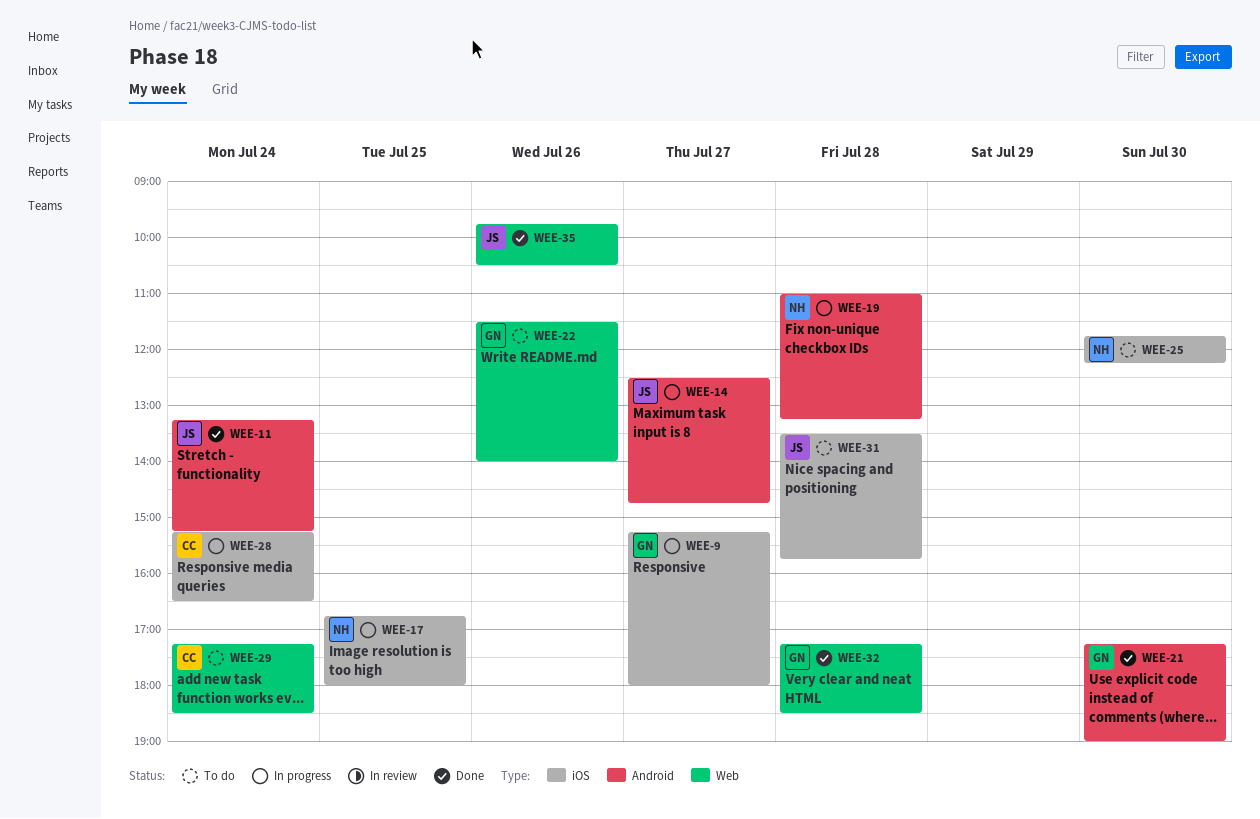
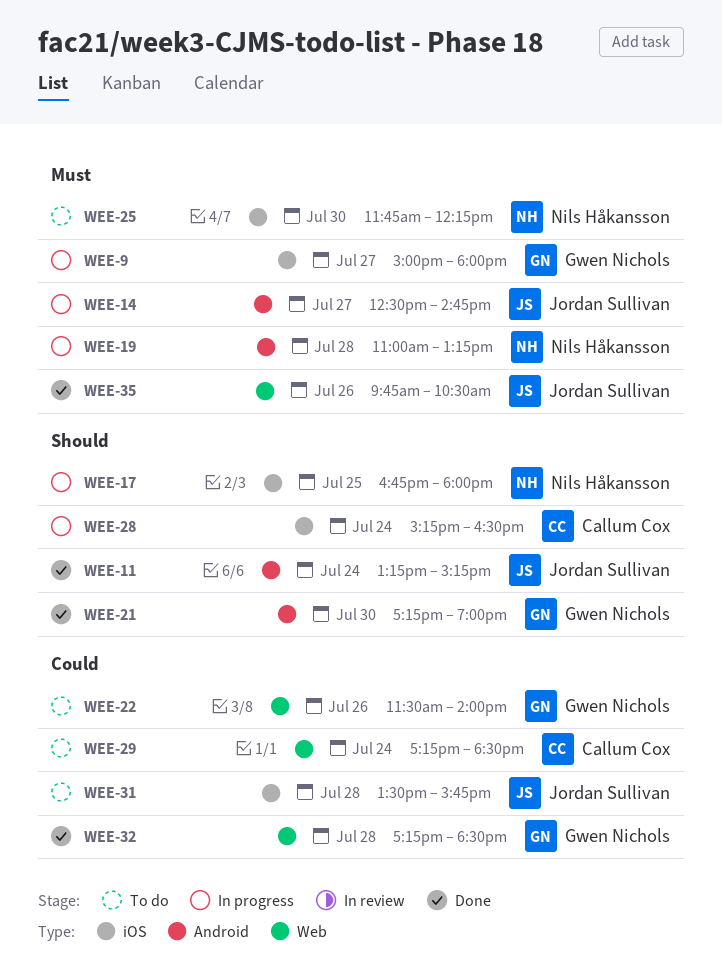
WEE-9, begins: 15:15 -> 15:00

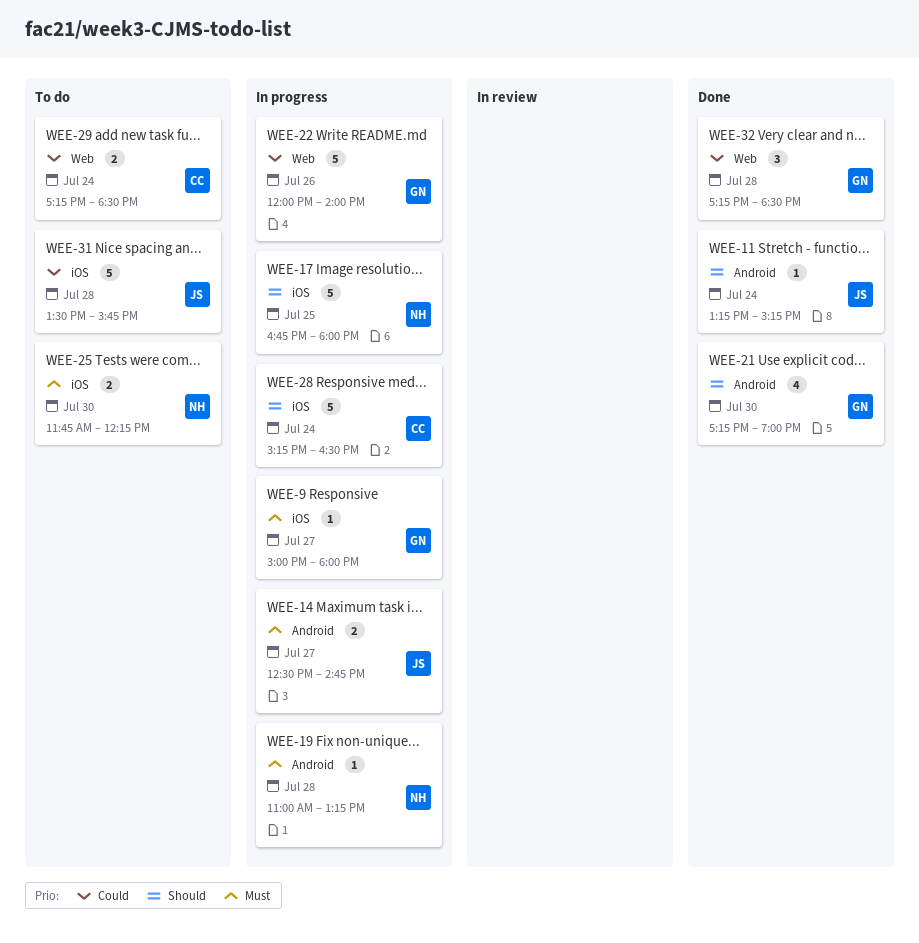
WEE-22, status: To do -> In progress
WEE-22, begins: 11:30 -> 12:00
WEE-35: present -> none

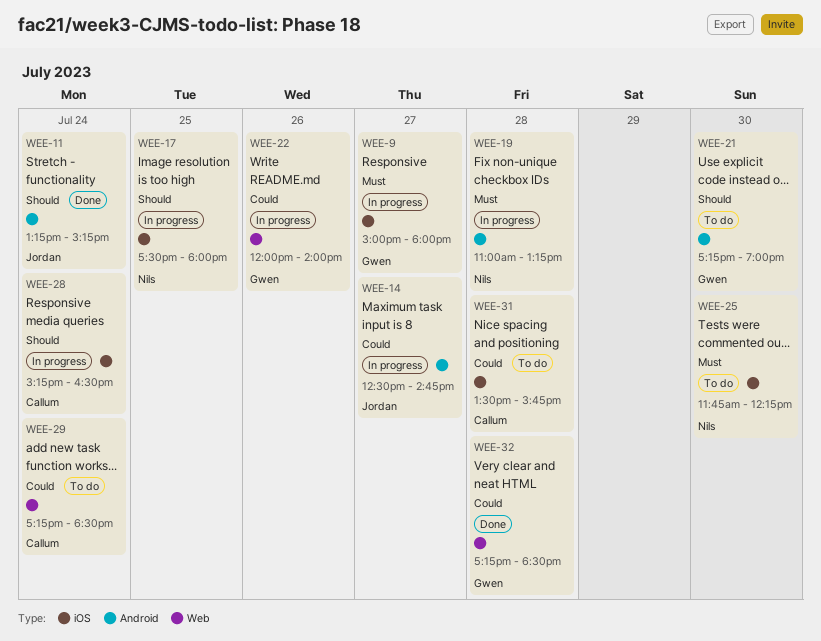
WEE-14, priority: Must -> Could
WEE-17, begins: 16:45 -> 17:30
WEE-21, status: Done -> To do
WEE-31, owner: Jordan -> Callum

